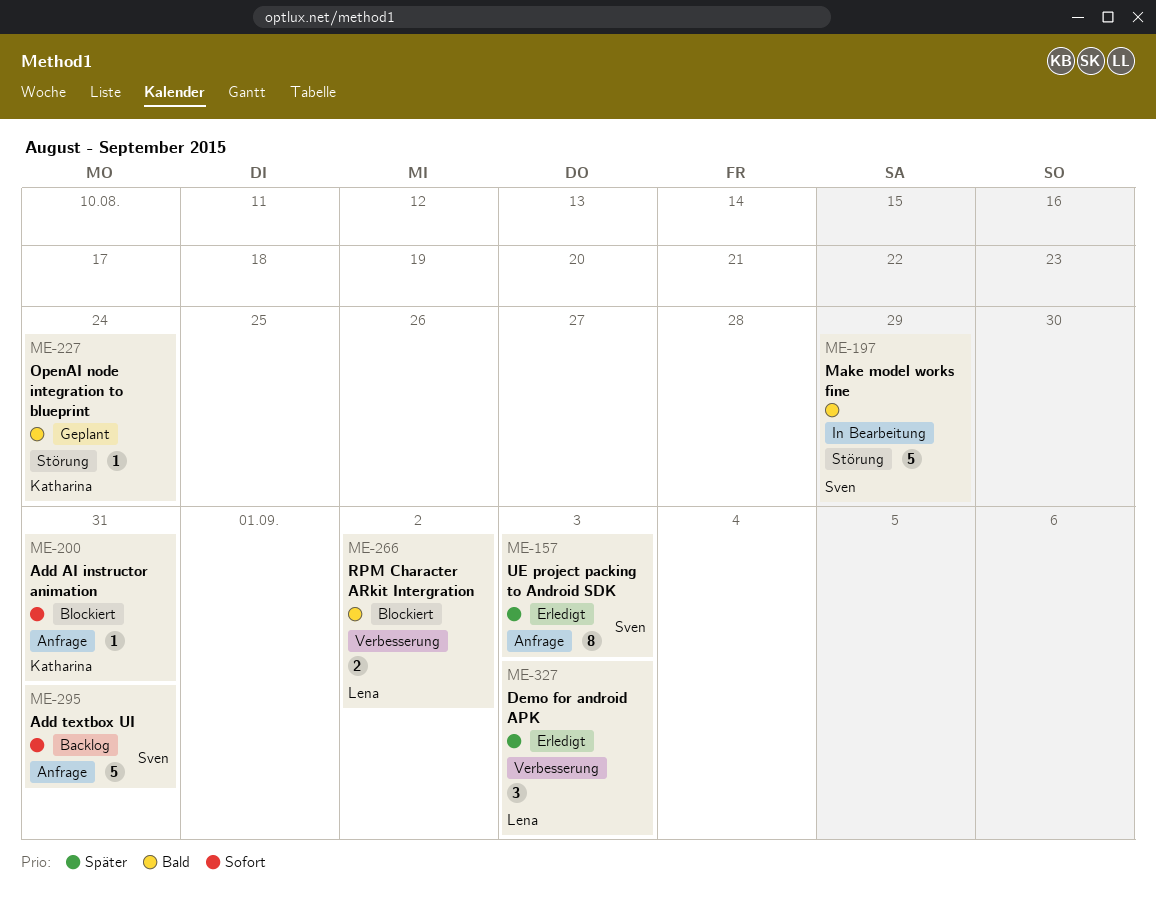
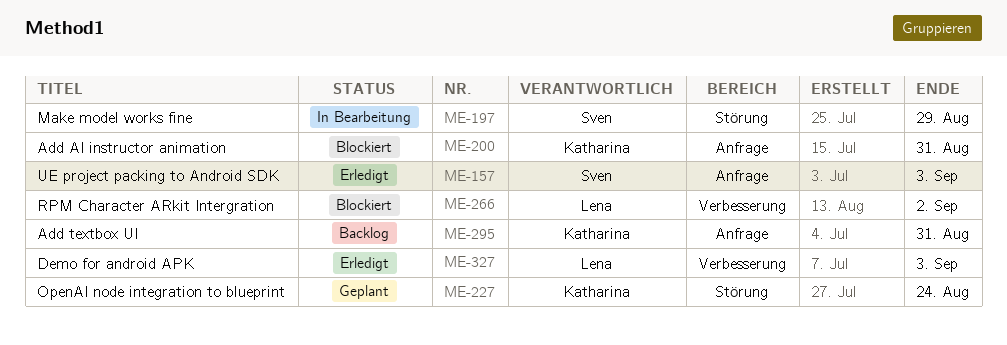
ME-295, owner: Sven -> Katharina

